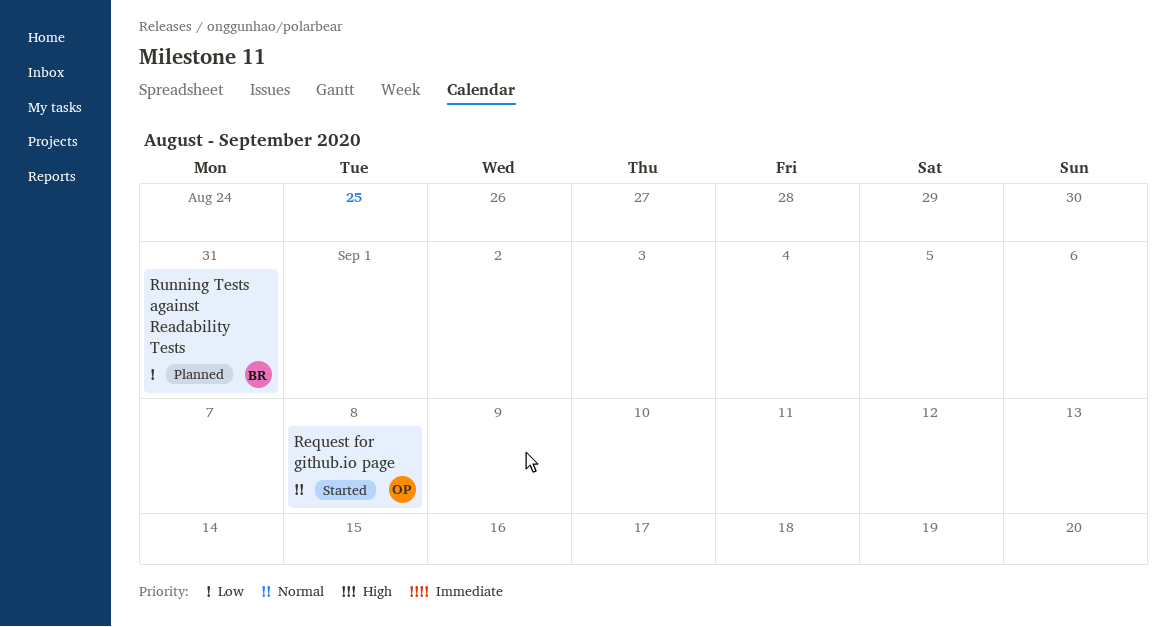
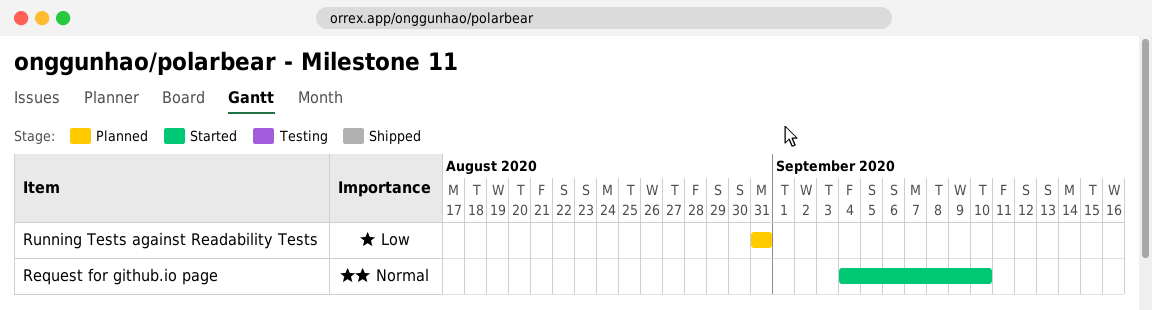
Request for github.io page, due: Sep 8 -> Sep 10

